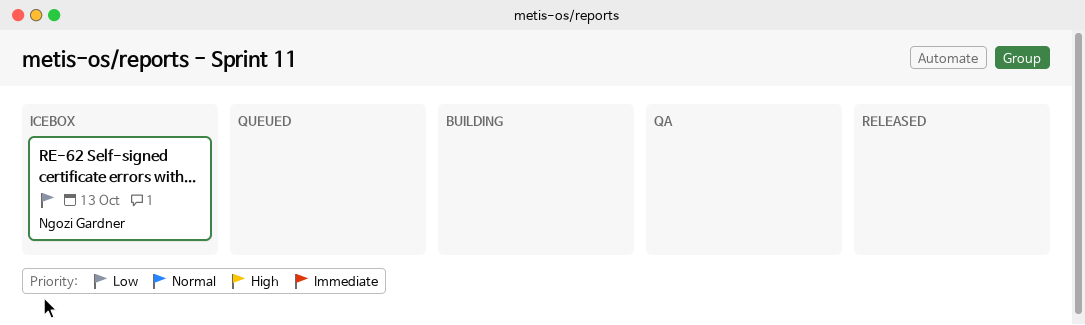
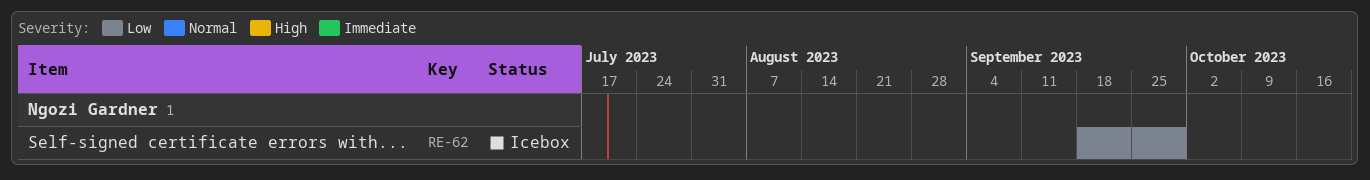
RE-62, due: Oct 13 -> Sep 29

